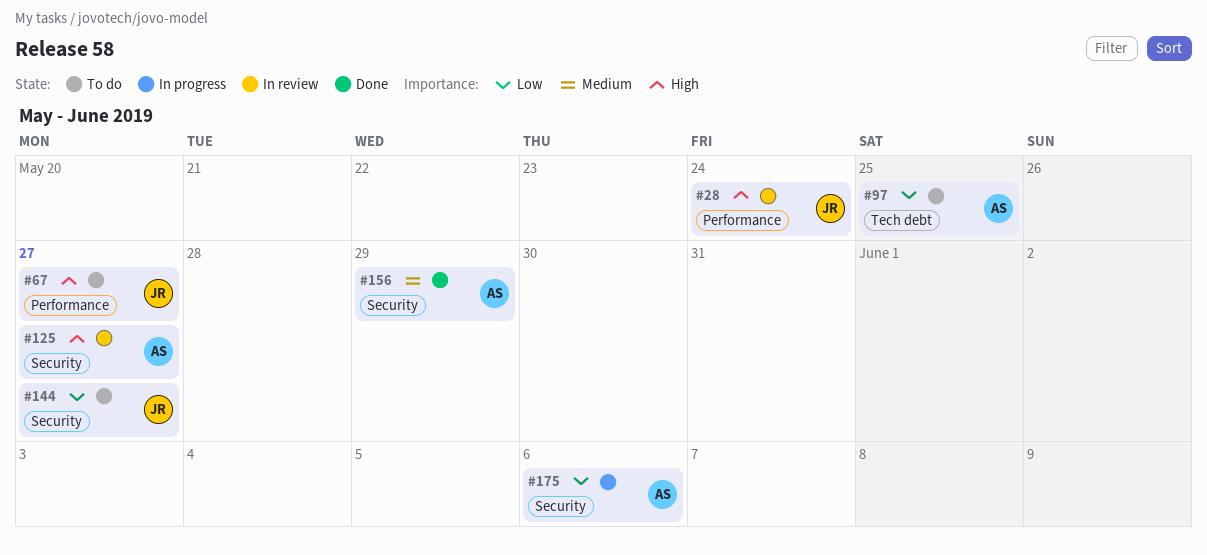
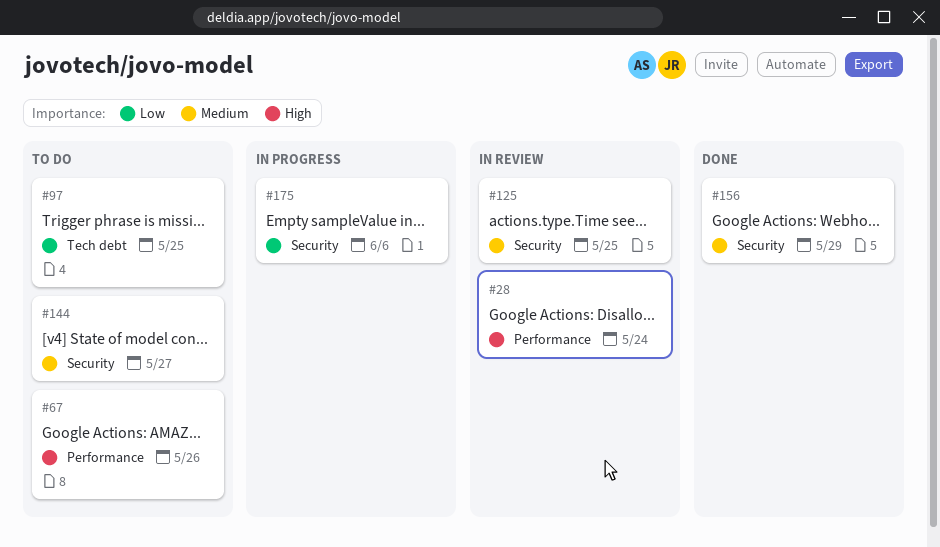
#67, due: May 27 -> May 26
#125, priority: High -> Medium
#125, due: May 27 -> May 25
#144, priority: Low -> Medium

